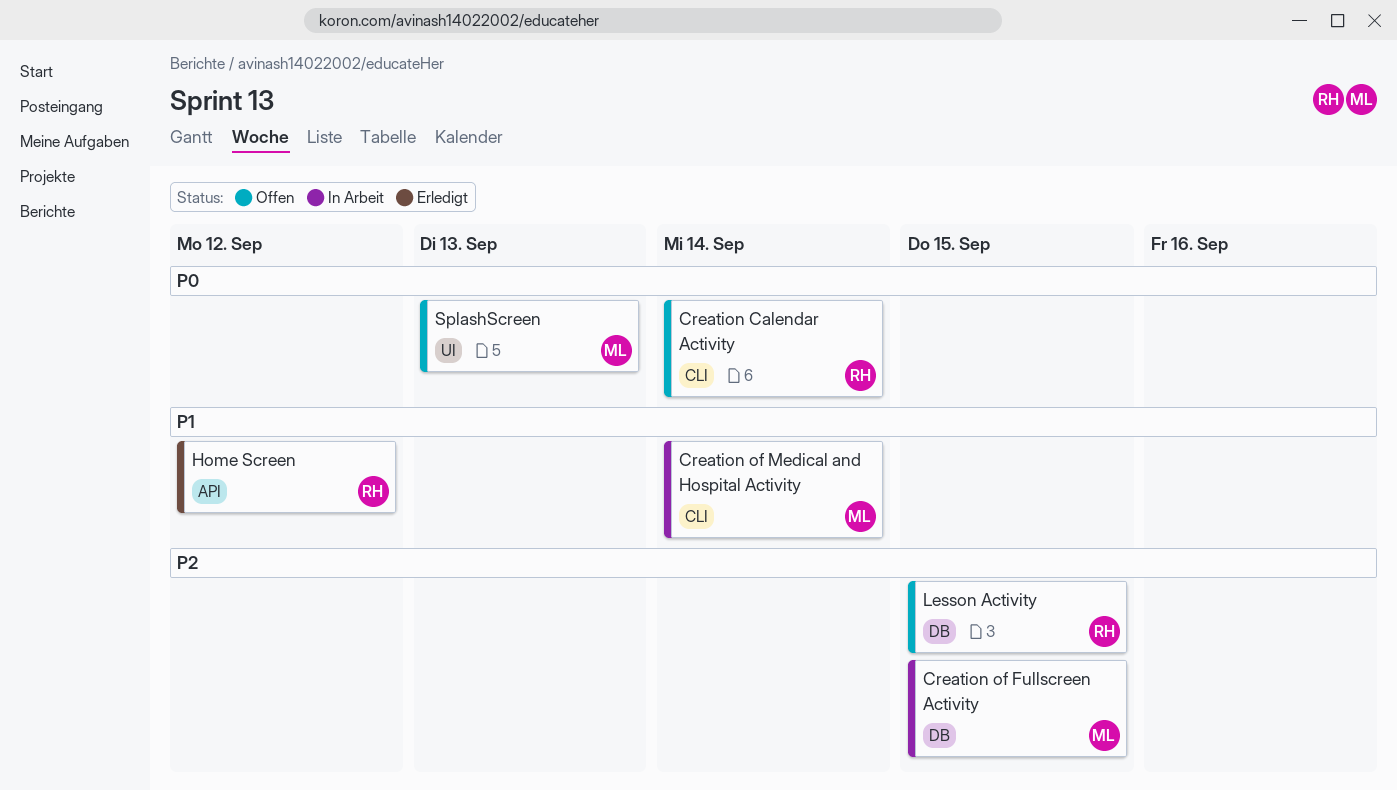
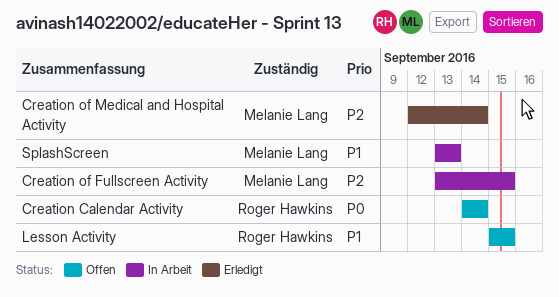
Creation of Medical and Hospital Activity, status: In Arbeit -> Erledigt
Creation of Medical and Hospital Activity, priority: P1 -> P2
Home Screen: present -> none
Lesson Activity, priority: P2 -> P1
SplashScreen, status: Offen -> In Arbeit
SplashScreen, priority: P0 -> P1

